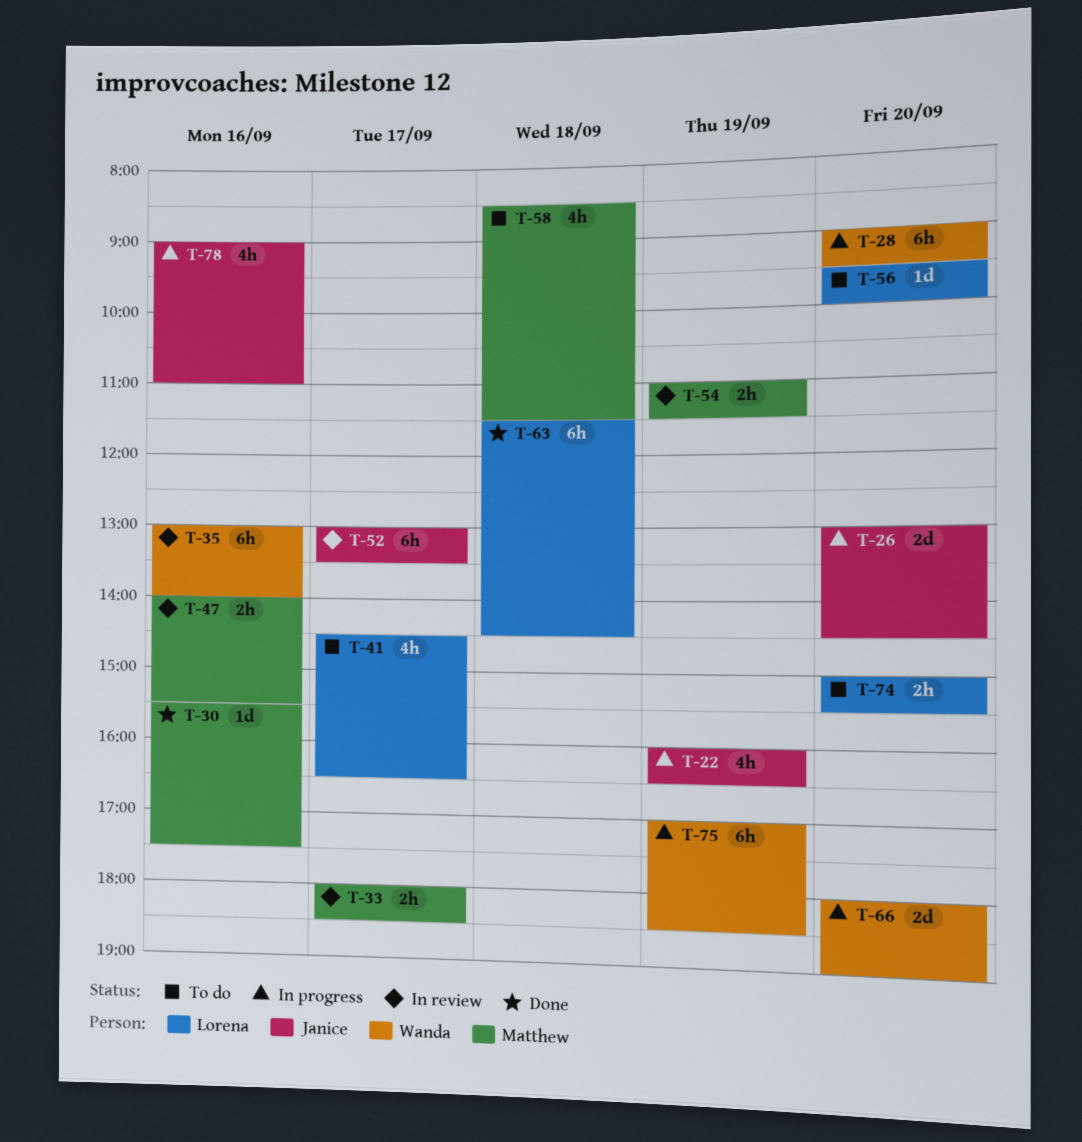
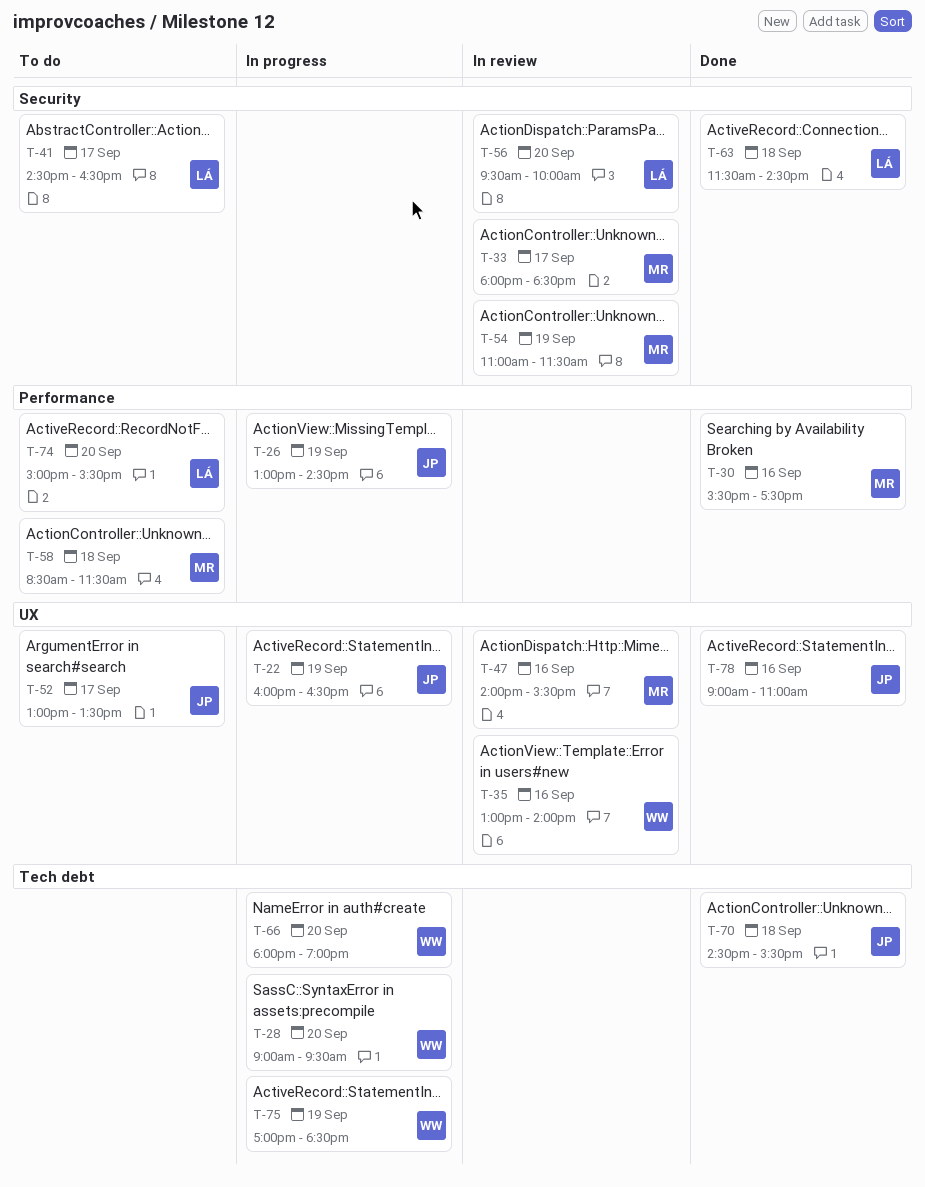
T-26, day: Sep 20 -> Sep 19
T-52, status: In review -> To do
T-56, status: To do -> In review
T-70: none -> present
T-78, status: In progress -> Done

